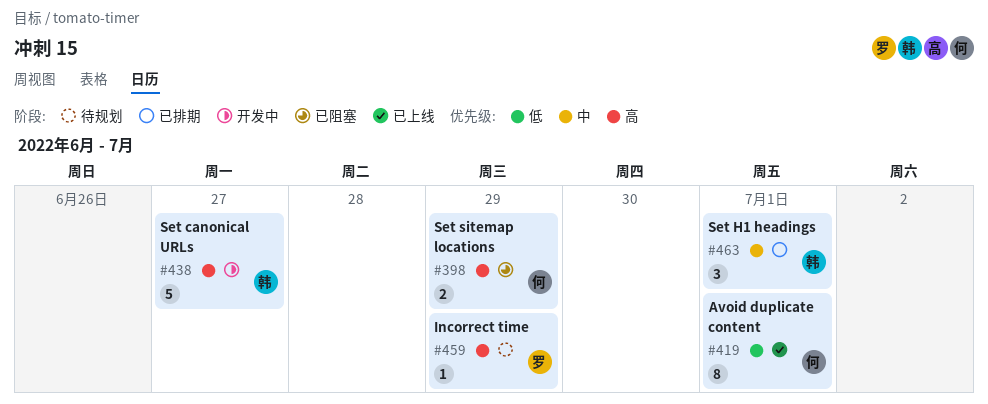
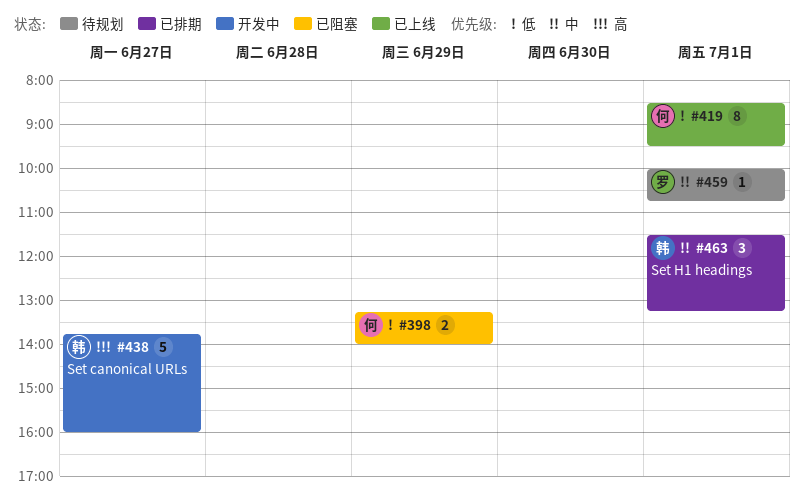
#398, priority: 高 -> 低
#459, priority: 高 -> 中
#459, day: Jun 29 -> Jul 1

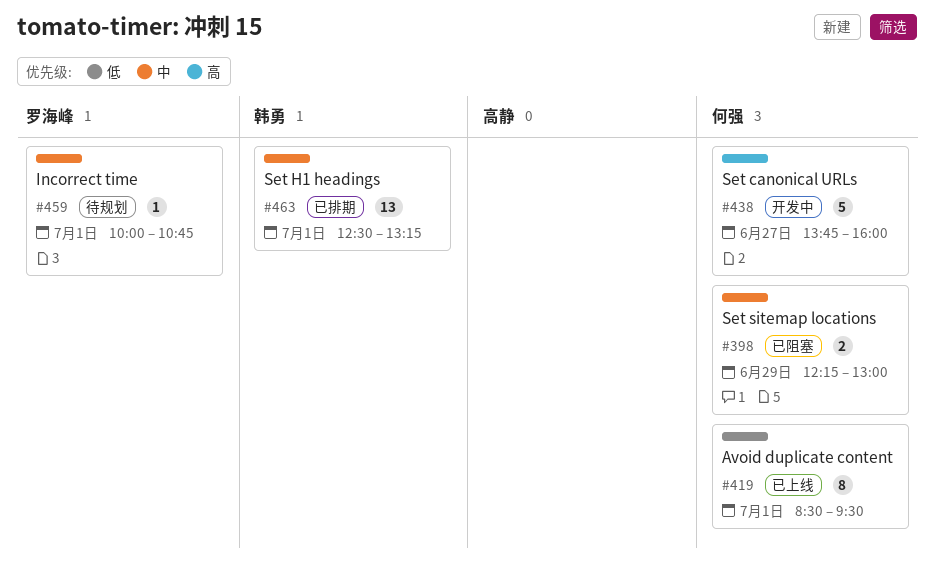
#398, priority: 低 -> 中
#398, begins: 13:15 -> 12:15
#398, ends: 14:00 -> 13:00
#438, owner: 韩勇 -> 何强
#463, estimate: 3 -> 13
#463, begins: 11:30 -> 12:30

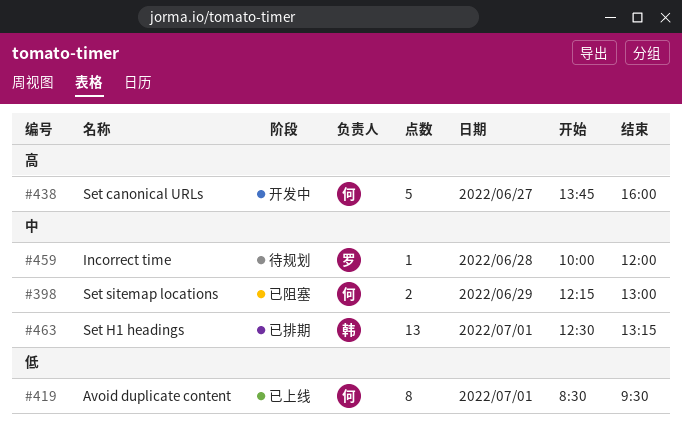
#459, day: Jul 1 -> Jun 28
#459, ends: 10:45 -> 12:00

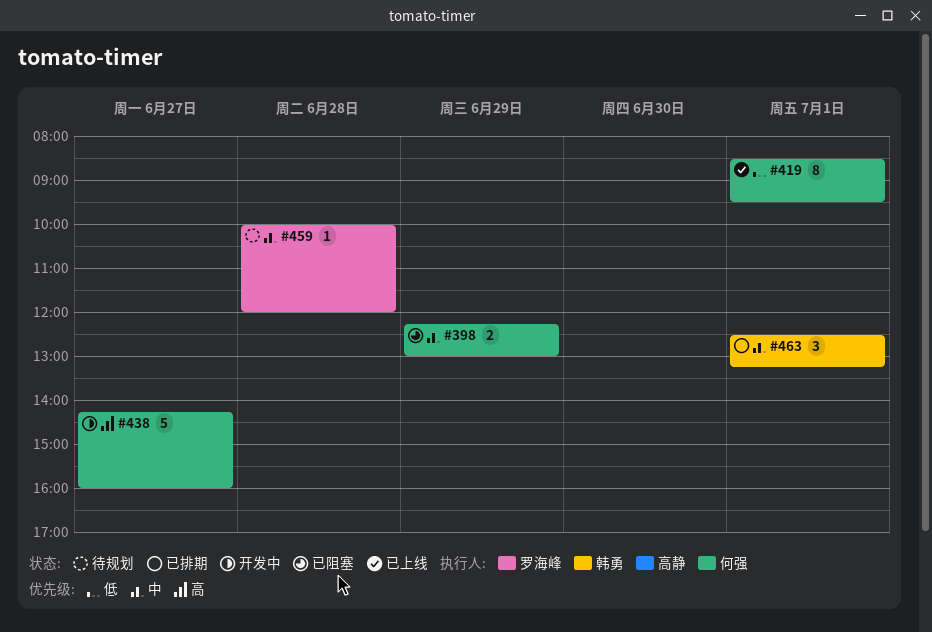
#438, begins: 13:45 -> 14:15
#463, estimate: 13 -> 3

